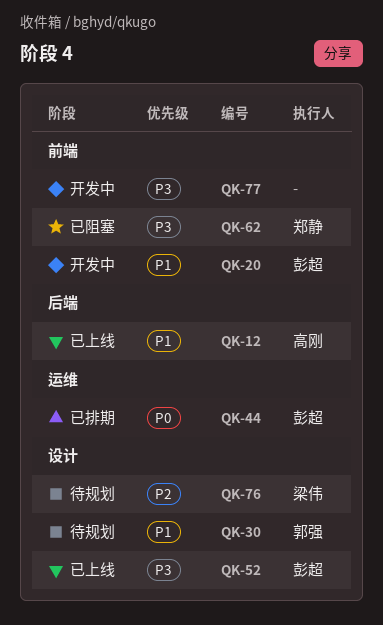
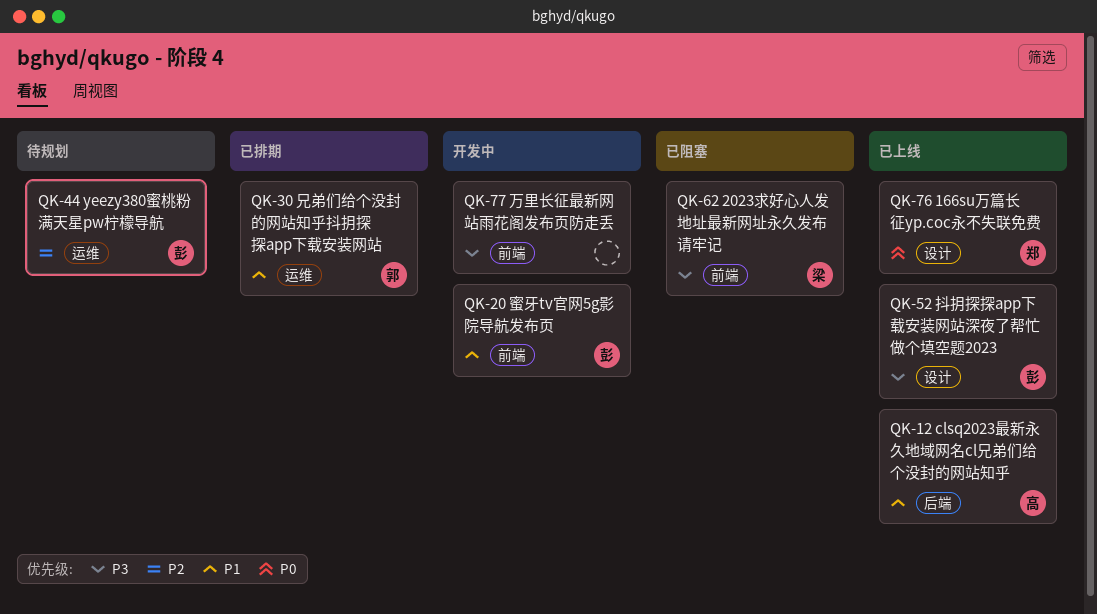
QK-30, status: 待规划 -> 已排期
QK-30, label: 设计 -> 运维
QK-44, status: 已排期 -> 待规划
QK-44, priority: P0 -> P2
QK-62, owner: 郑静 -> 梁伟
QK-76, status: 待规划 -> 已上线
QK-76, owner: 梁伟 -> 郑静
QK-76, priority: P2 -> P0

